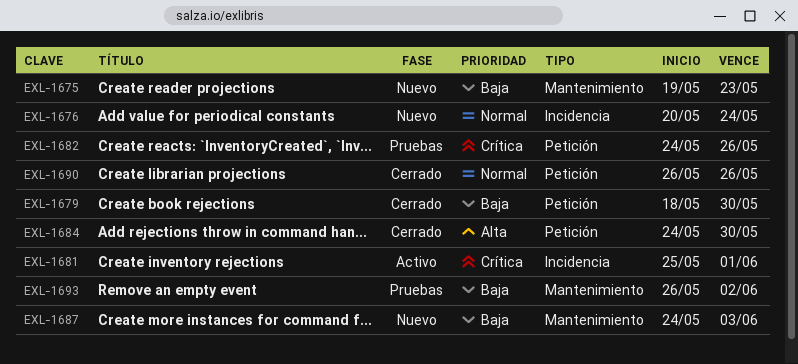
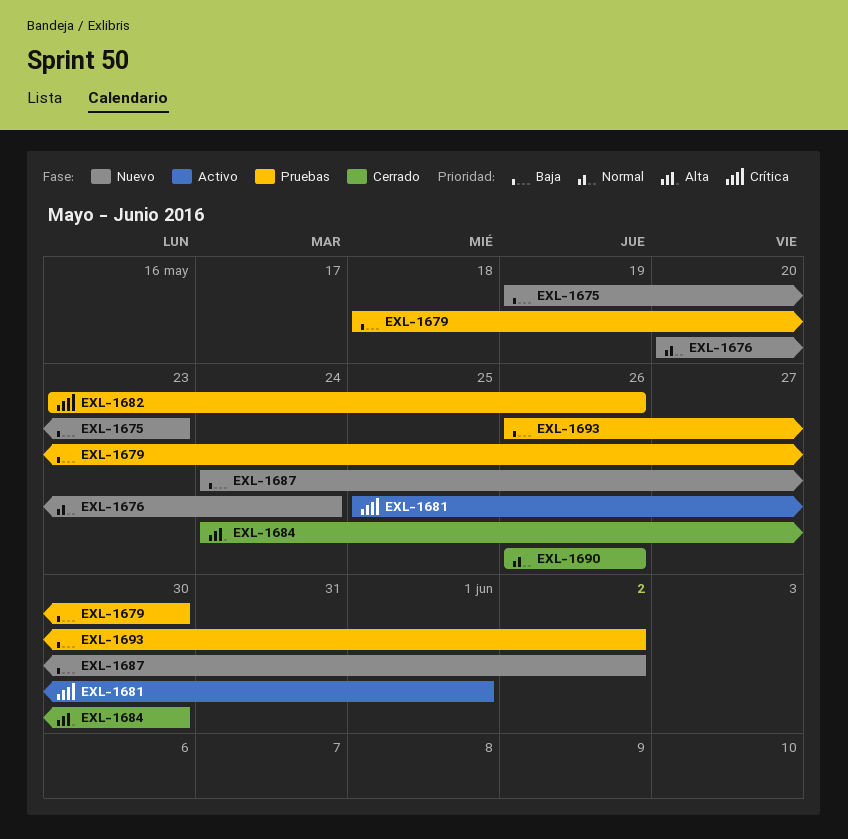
EXL-1679, status: Cerrado -> Pruebas
EXL-1682, start: May 24 -> May 23
EXL-1687, due: Jun 3 -> Jun 2

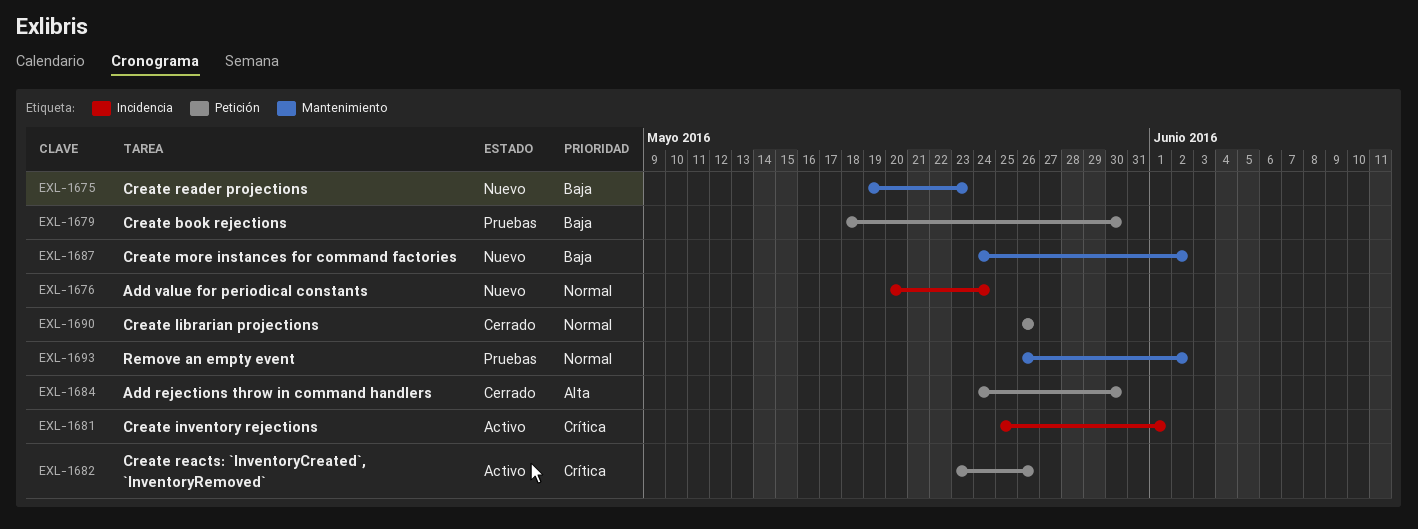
EXL-1682, status: Pruebas -> Activo
EXL-1693, priority: Baja -> Normal

